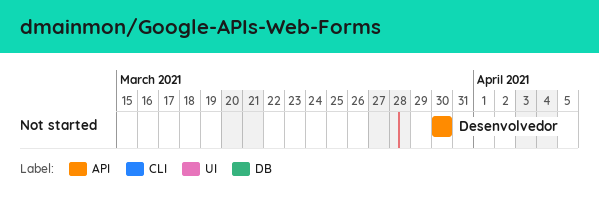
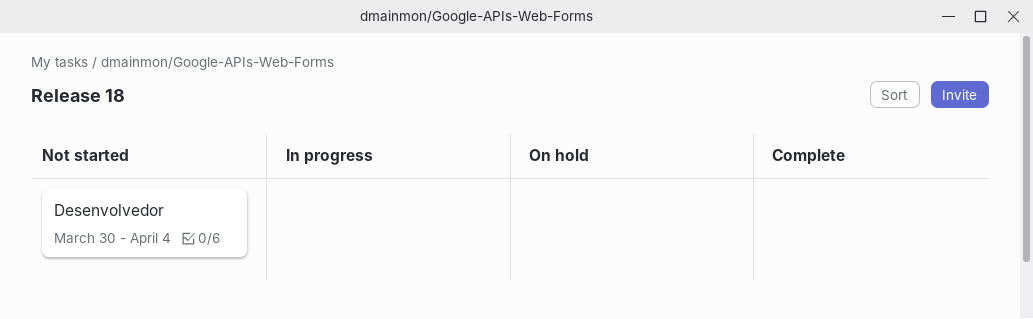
Desenvolvedor, due: Mar 30 -> Apr 4

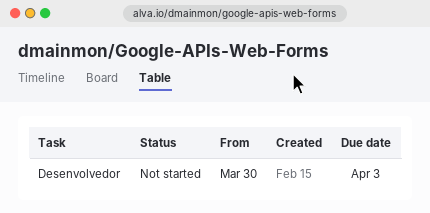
Desenvolvedor, due: Apr 4 -> Apr 3

